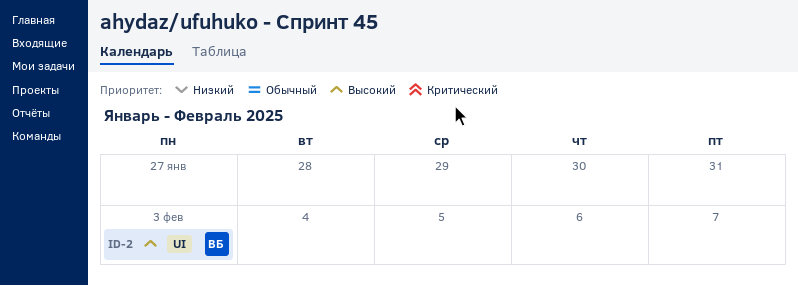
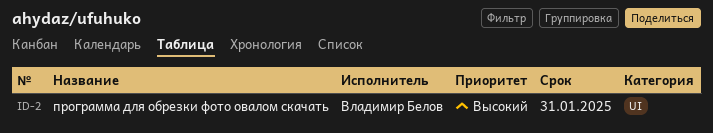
ID-2, due: Feb 3 -> Jan 31

